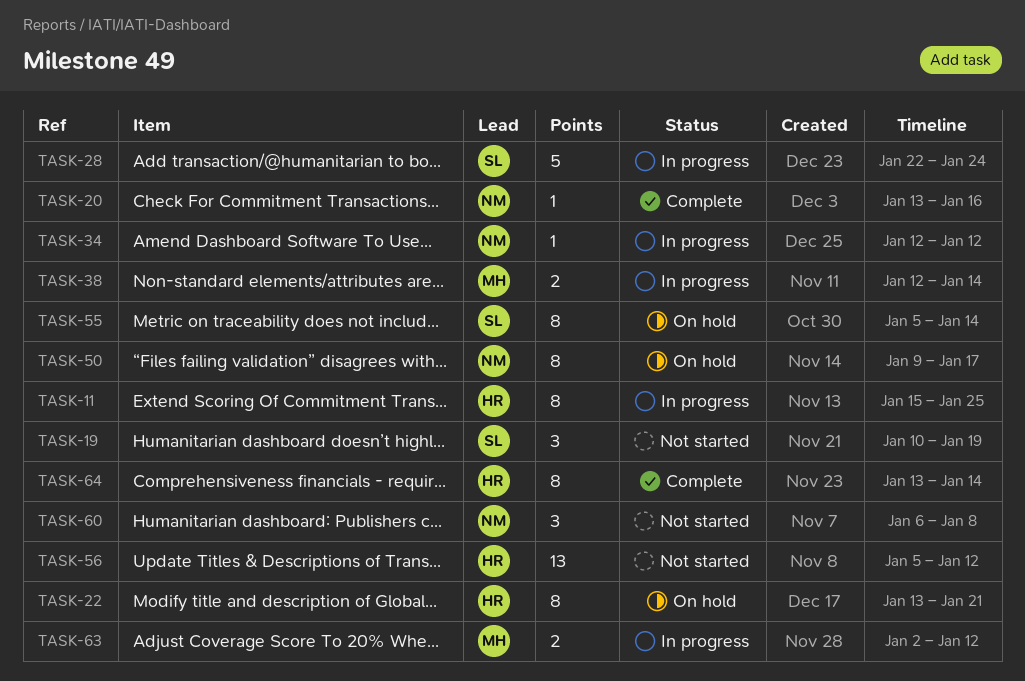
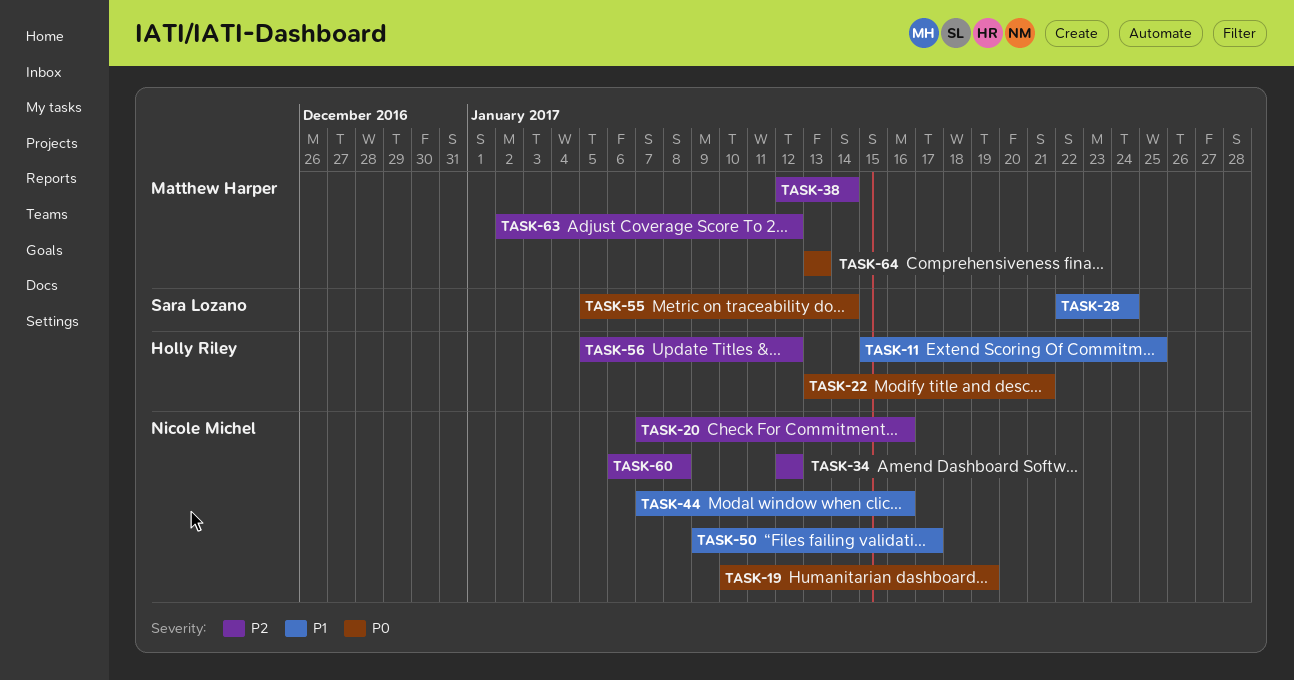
TASK-19, owner: Sara Lozano -> Nicole Michel
TASK-20, start: Jan 13 -> Jan 7
TASK-44: none -> present
TASK-64, owner: Holly Riley -> Matthew Harper
TASK-64, due: Jan 14 -> Jan 13

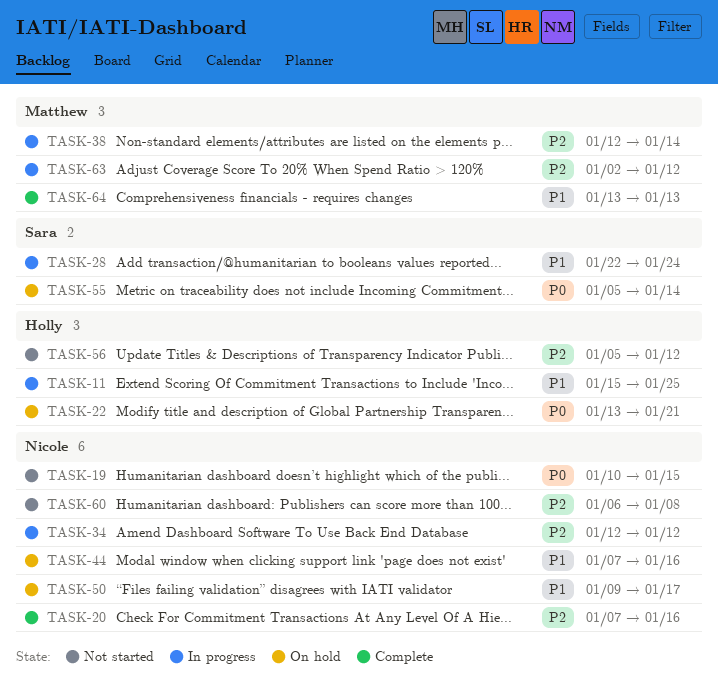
TASK-19, due: Jan 19 -> Jan 15
TASK-64, priority: P0 -> P1

